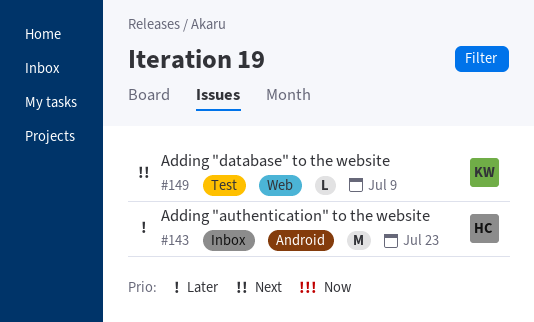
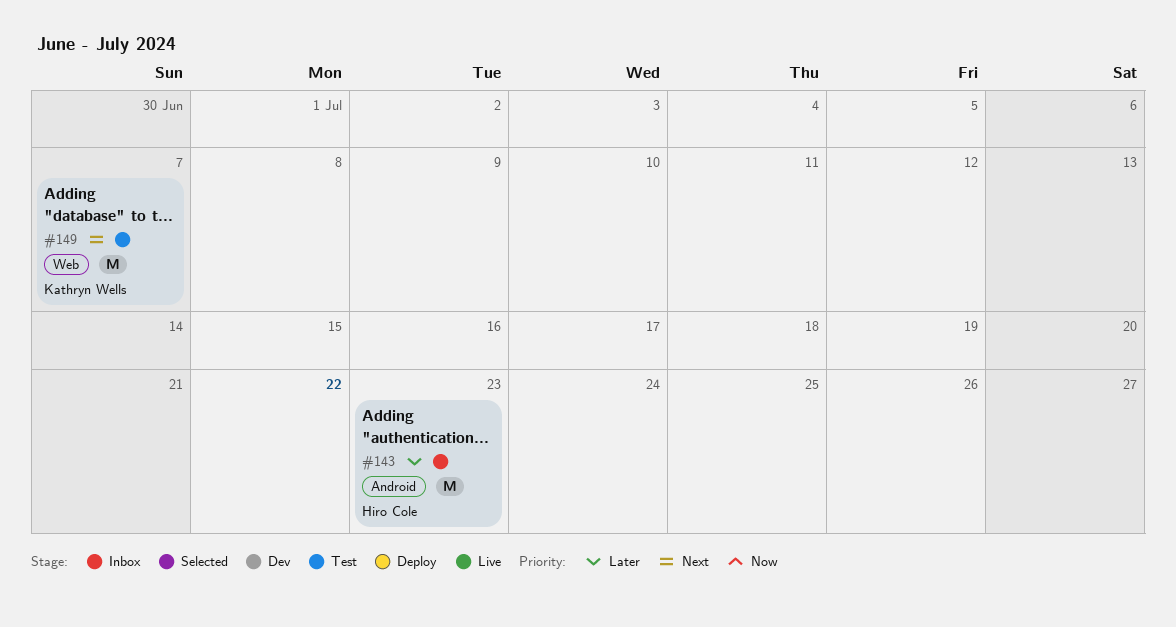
#149, estimate: L -> M
#149, due: Jul 9 -> Jul 7

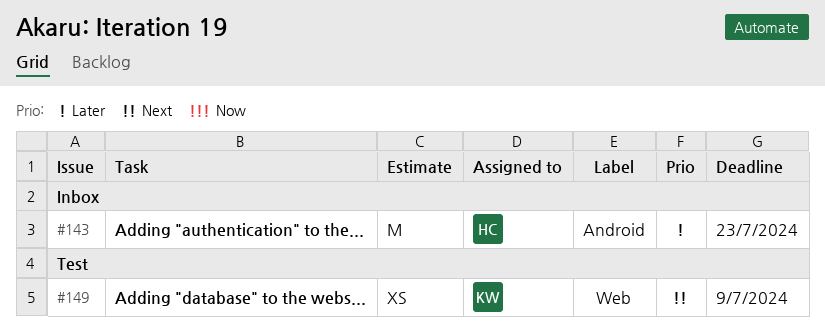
#149, estimate: M -> XS
#149, due: Jul 7 -> Jul 9

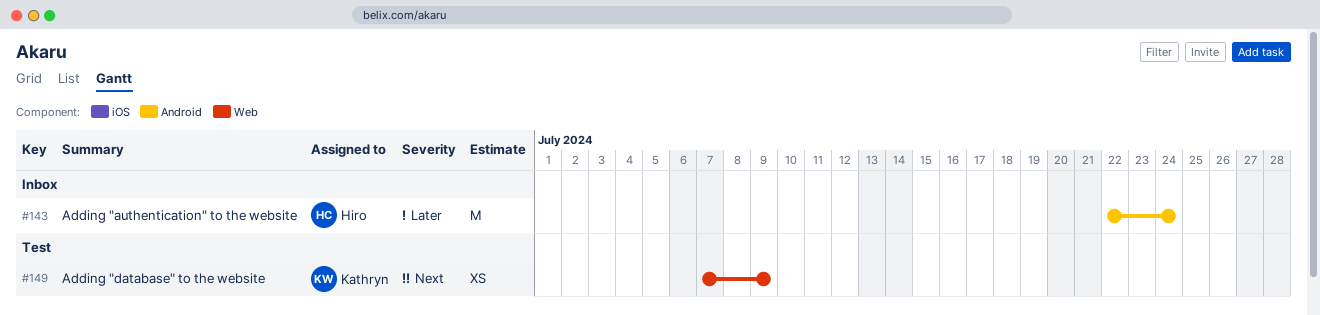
#143, due: Jul 23 -> Jul 24

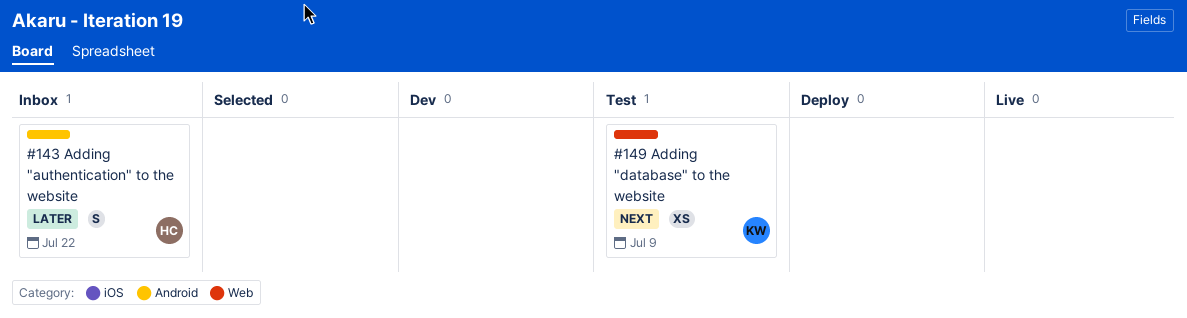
#143, estimate: M -> S
#143, due: Jul 24 -> Jul 22

